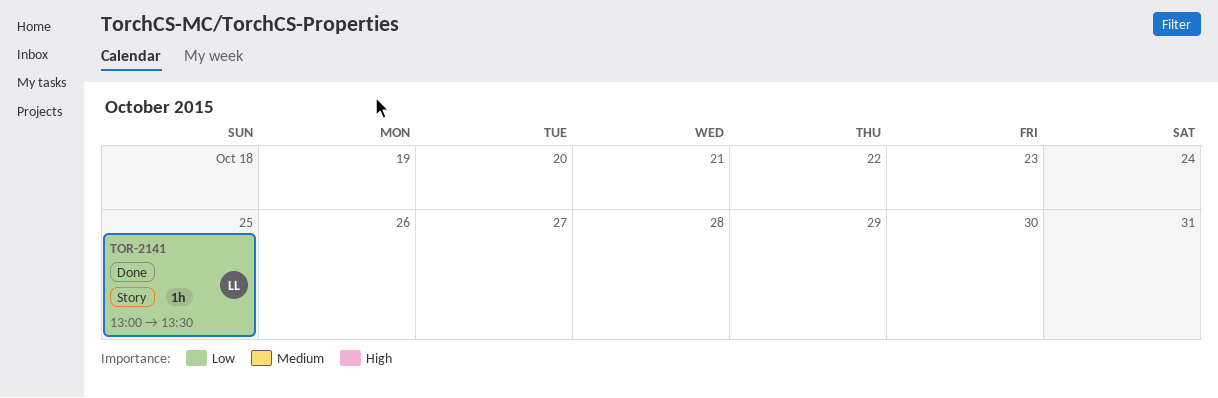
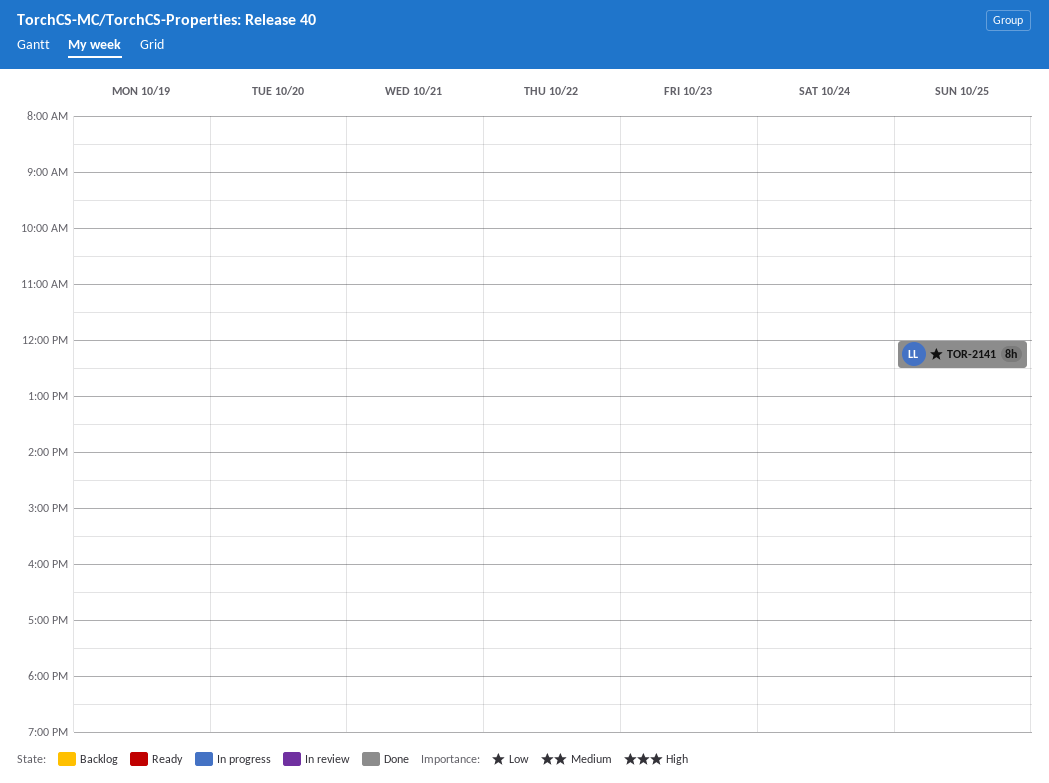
TOR-2141, estimate: 1h -> 8h
TOR-2141, begins: 13:00 -> 12:00
TOR-2141, ends: 13:30 -> 12:30

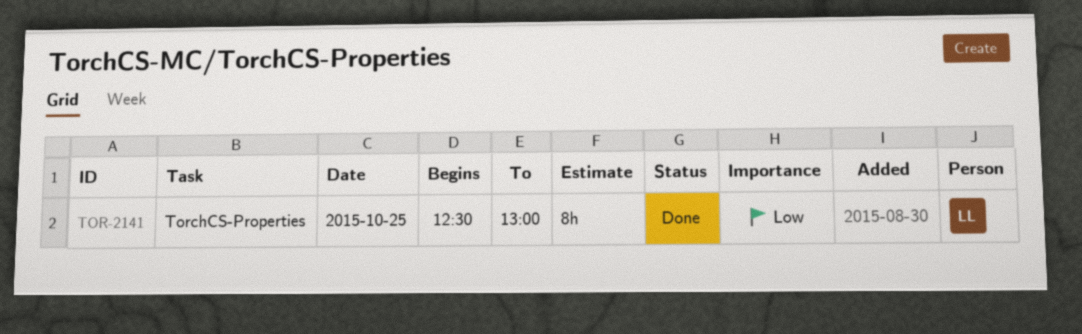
TOR-2141, begins: 12:00 -> 12:30
TOR-2141, ends: 12:30 -> 13:00

